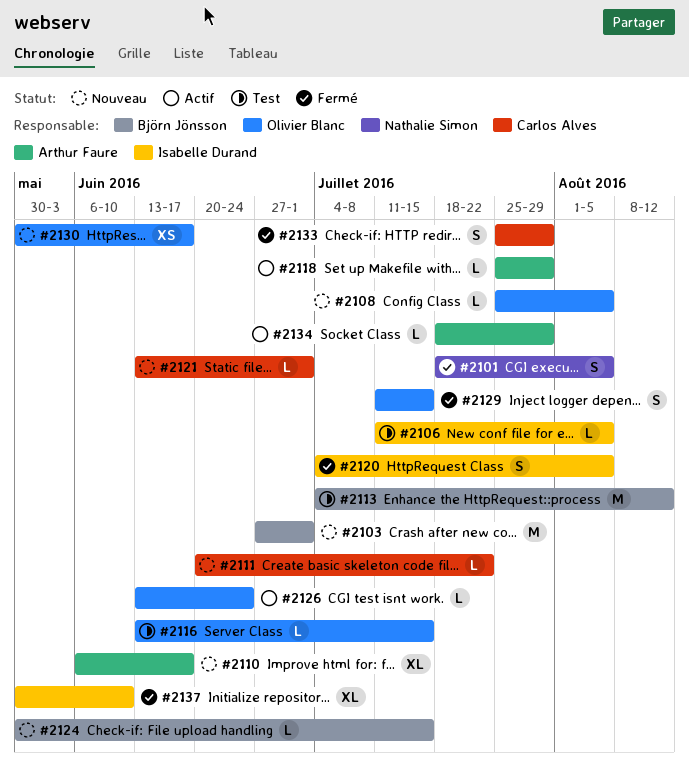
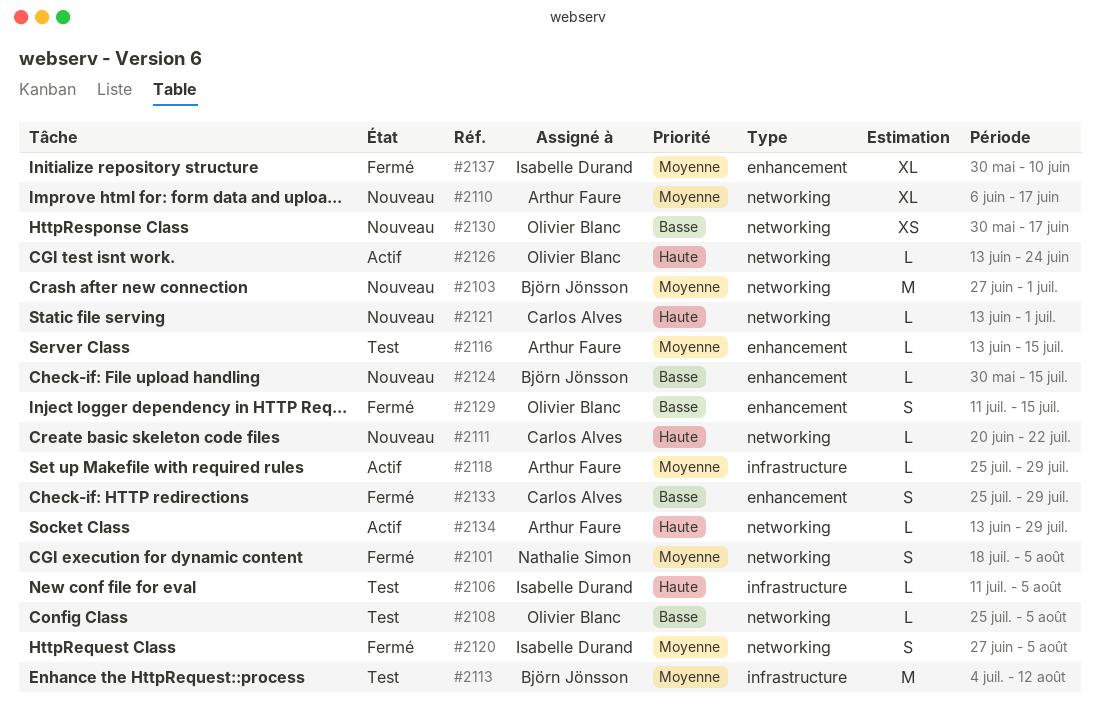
#2108, status: Nouveau -> Test
#2116, owner: Olivier Blanc -> Arthur Faure
#2120, start: Jul 4 -> Jun 27
#2134, start: Jul 18 -> Jun 13

